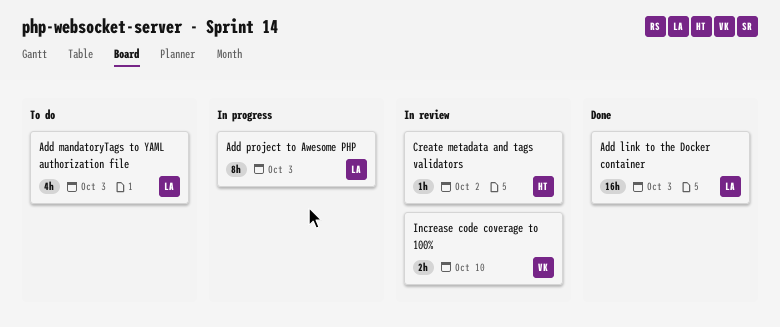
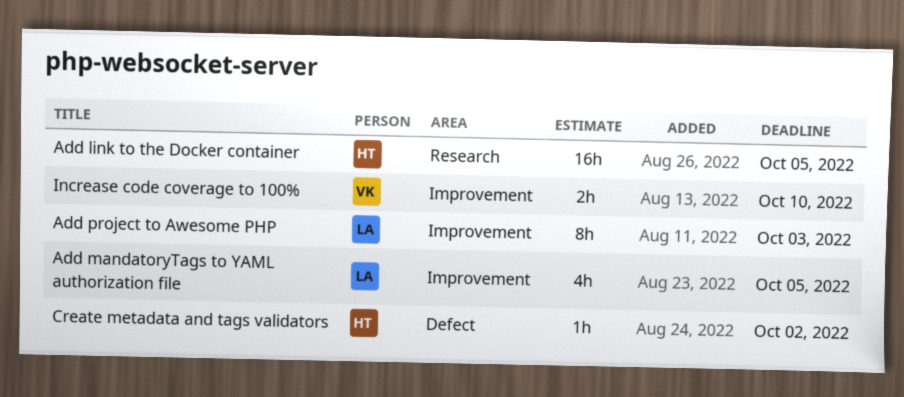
Add link to the Docker container, owner: LA -> HT
Add link to the Docker container, due: Oct 3 -> Oct 5
Add mandatoryTags to YAML authorization file, due: Oct 3 -> Oct 5

